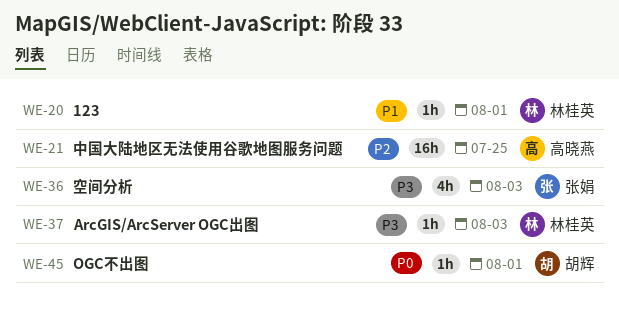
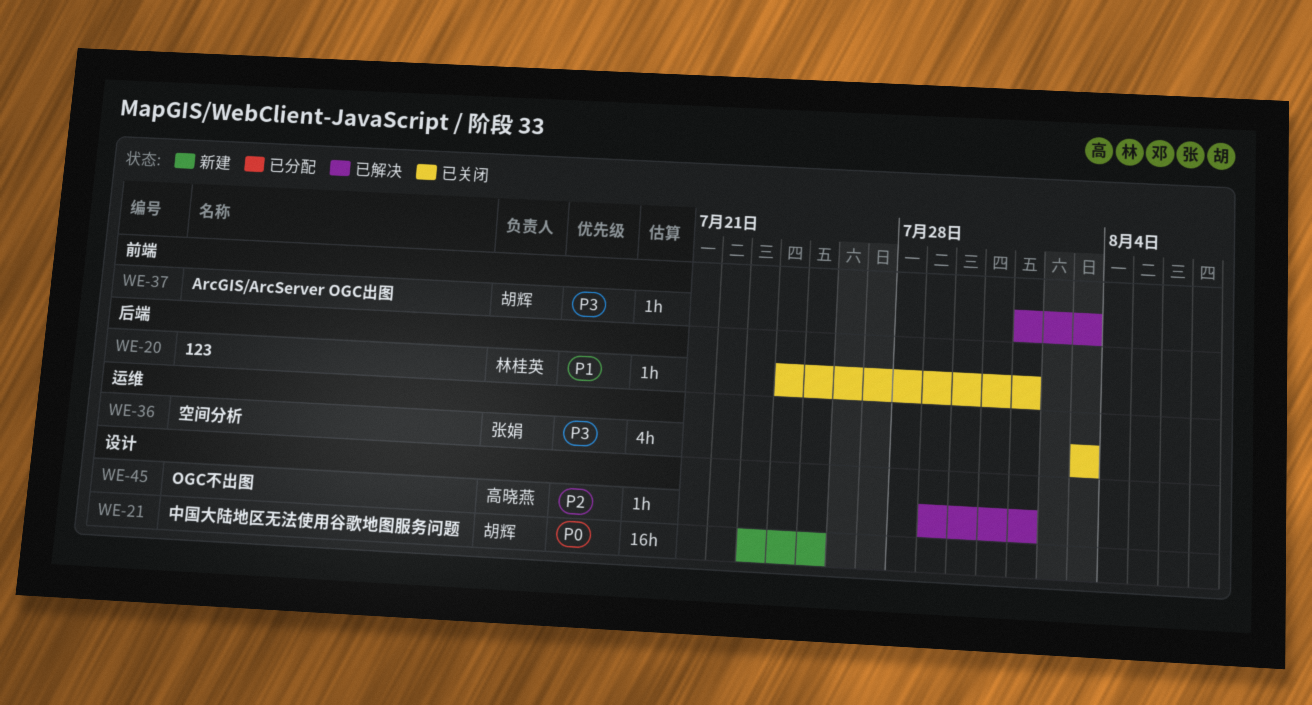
WE-21, owner: 高晓燕 -> 胡辉
WE-21, priority: P2 -> P0
WE-37, owner: 林桂英 -> 胡辉
WE-45, owner: 胡辉 -> 高晓燕
WE-45, priority: P0 -> P2

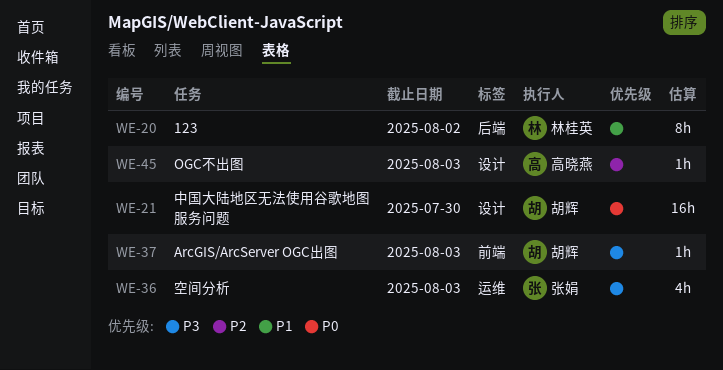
WE-20, estimate: 1h -> 8h
WE-20, due: Aug 1 -> Aug 2
WE-21, due: Jul 25 -> Jul 30
WE-45, due: Aug 1 -> Aug 3

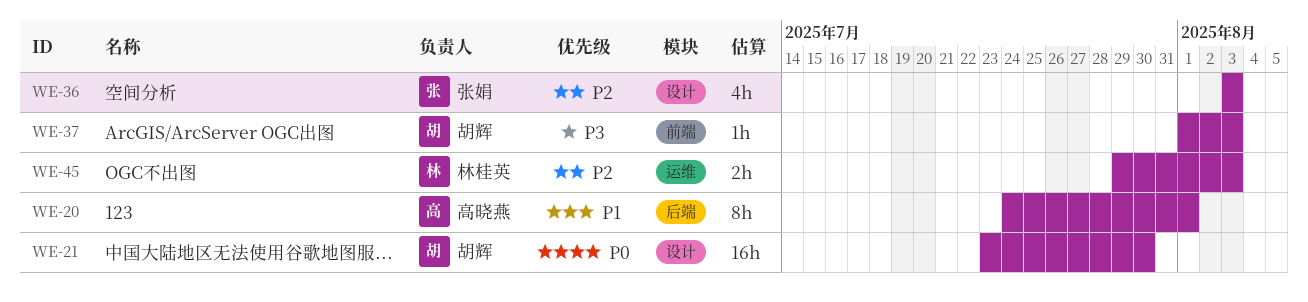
WE-20, owner: 林桂英 -> 高晓燕
WE-20, due: Aug 2 -> Aug 1
WE-36, priority: P3 -> P2
WE-36, label: 运维 -> 设计
WE-45, owner: 高晓燕 -> 林桂英
WE-45, label: 设计 -> 运维
WE-45, estimate: 1h -> 2h

